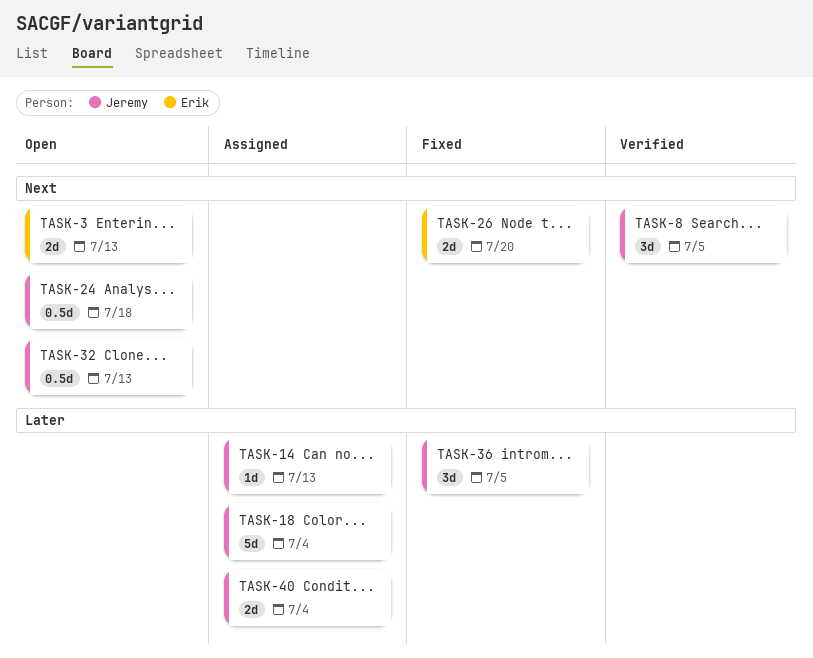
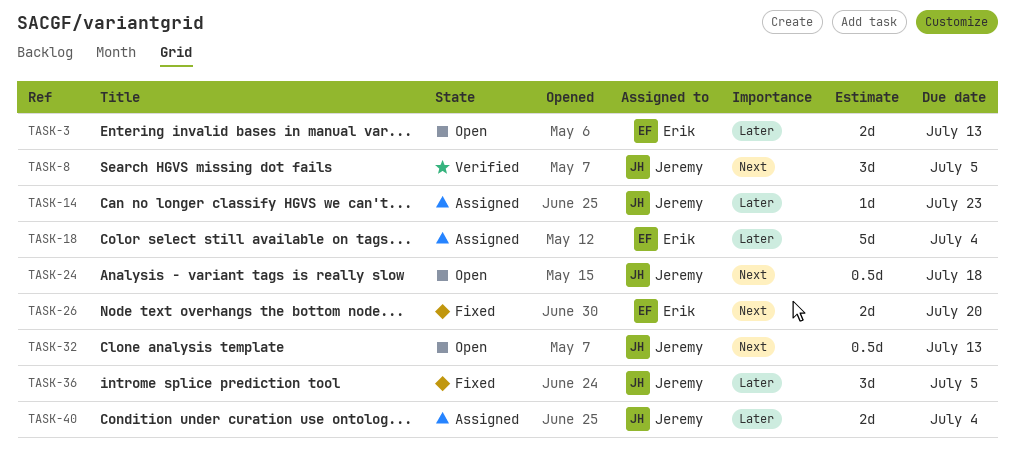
TASK-3, priority: Next -> Later
TASK-14, due: Jul 13 -> Jul 23
TASK-18, owner: Jeremy -> Erik

